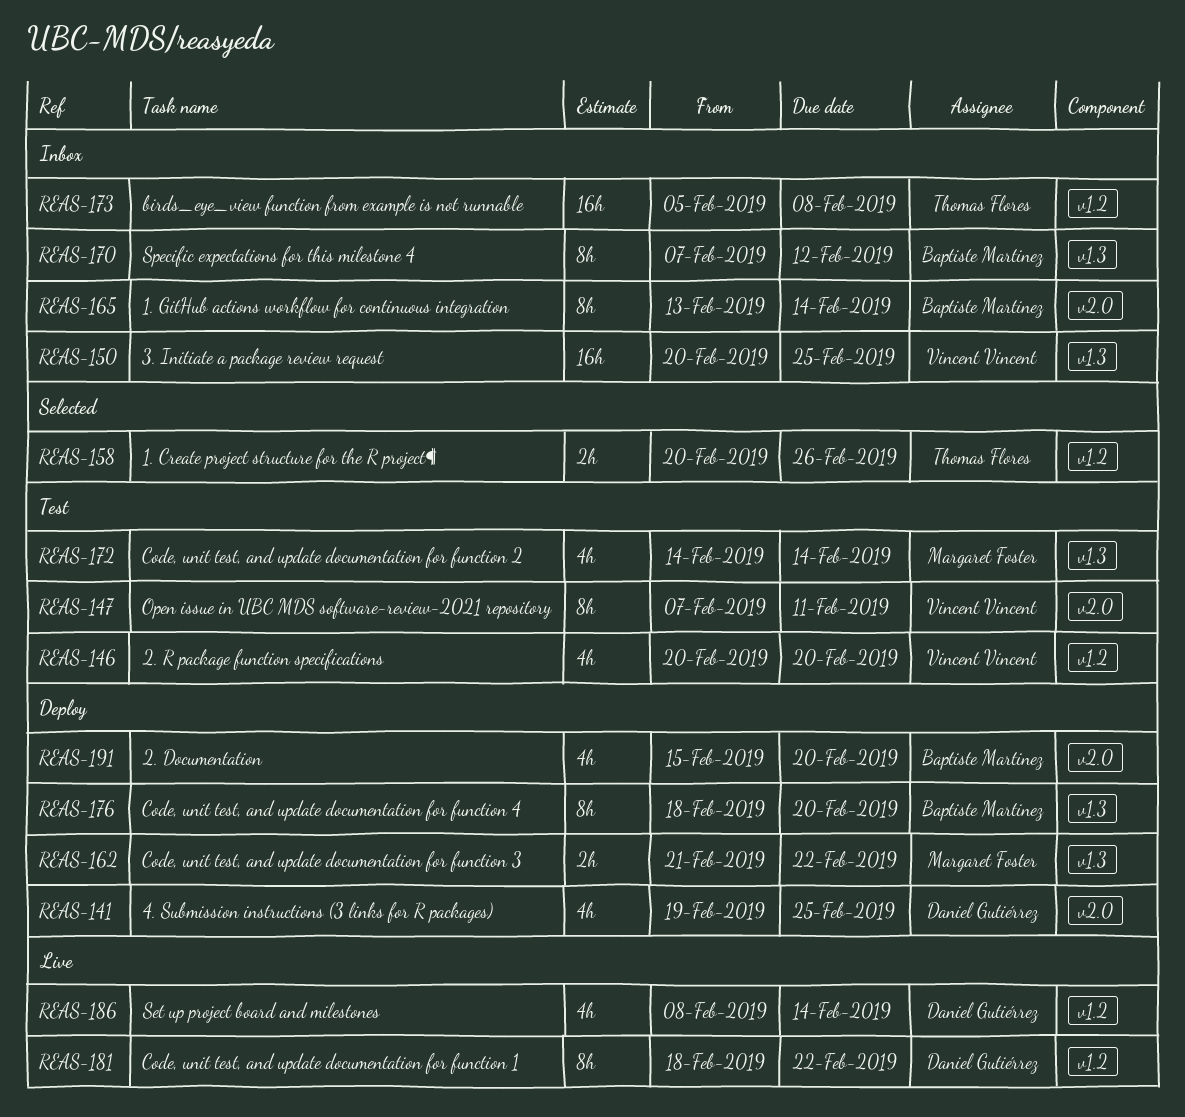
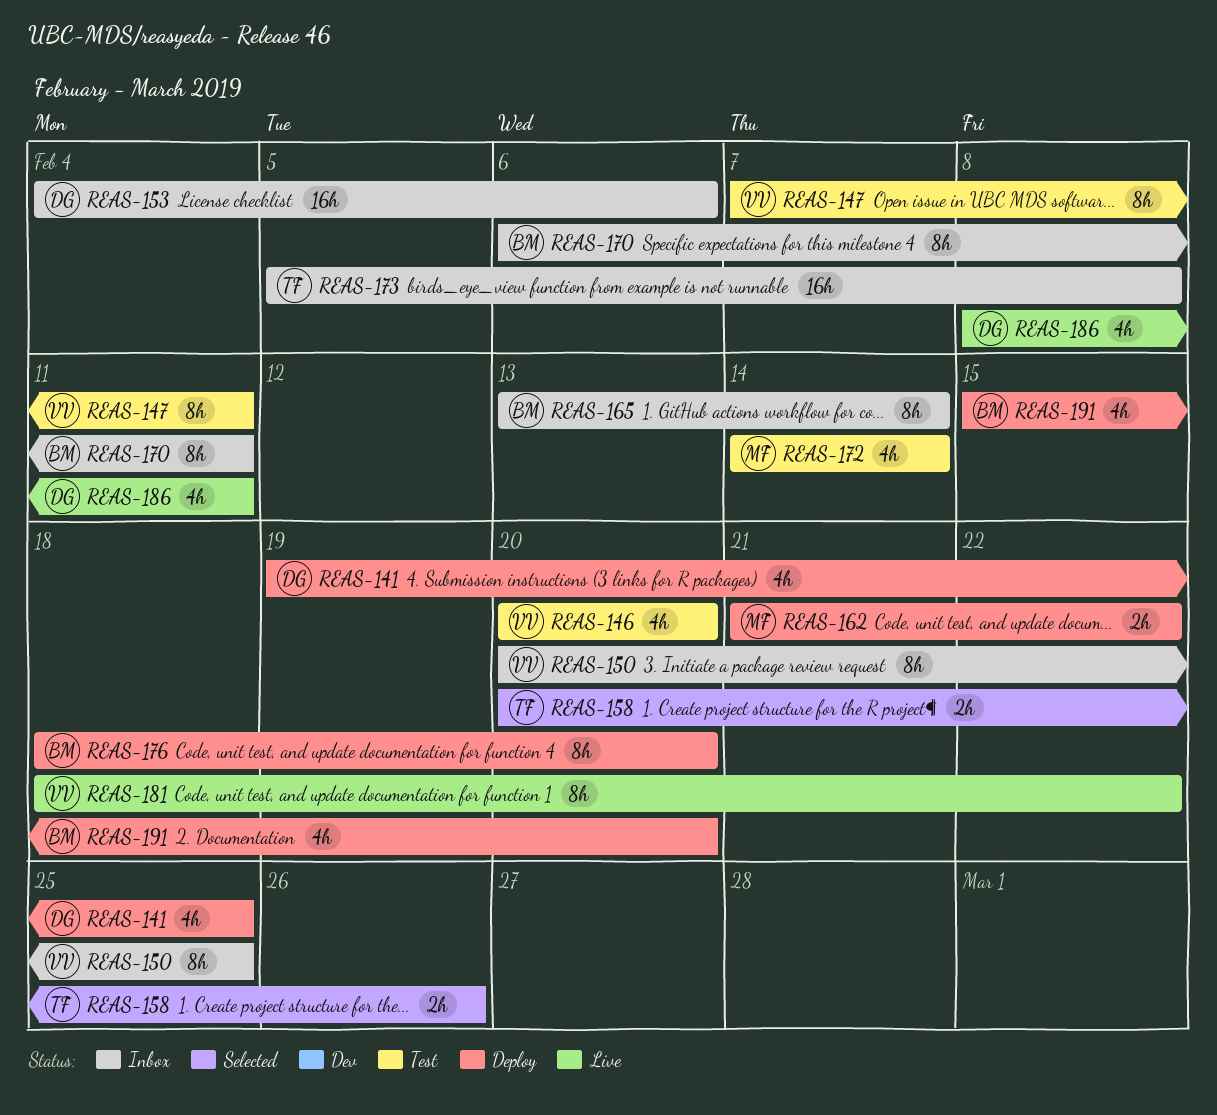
REAS-150, estimate: 16h -> 8h
REAS-153: none -> present
REAS-170, start: Feb 7 -> Feb 6
REAS-170, due: Feb 12 -> Feb 11
REAS-181, owner: Daniel Gutiérrez -> Vincent Vincent
REAS-186, due: Feb 14 -> Feb 11

